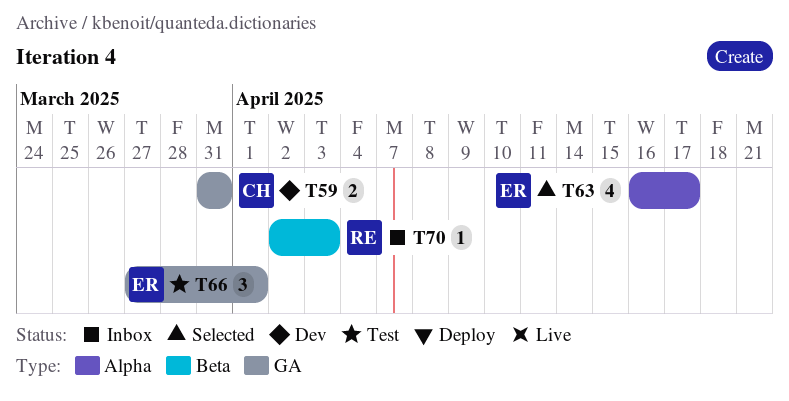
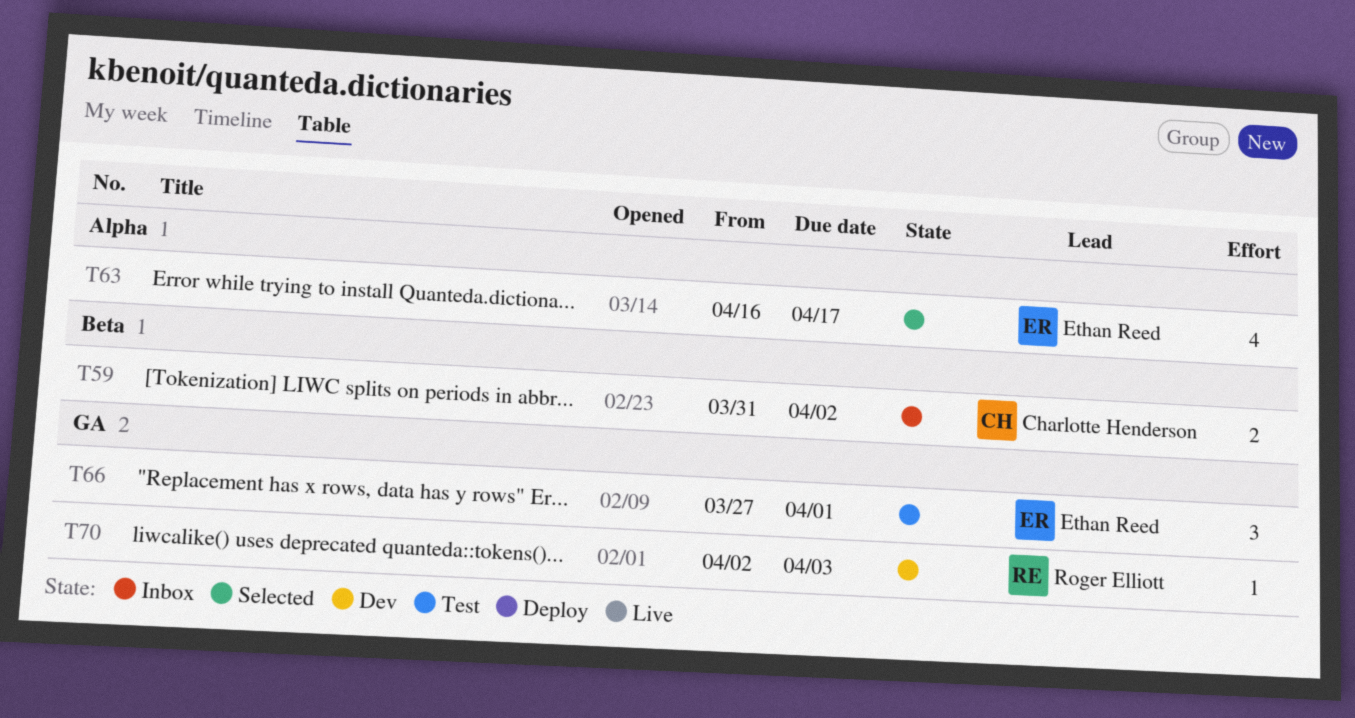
T59, status: Dev -> Inbox
T59, label: GA -> Beta
T59, due: Mar 31 -> Apr 2
T70, status: Inbox -> Dev
T70, label: Beta -> GA

